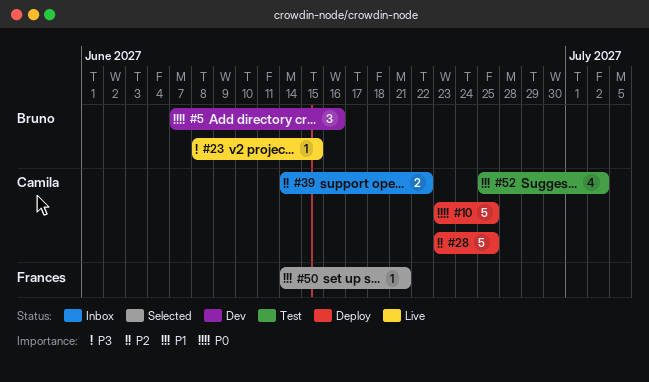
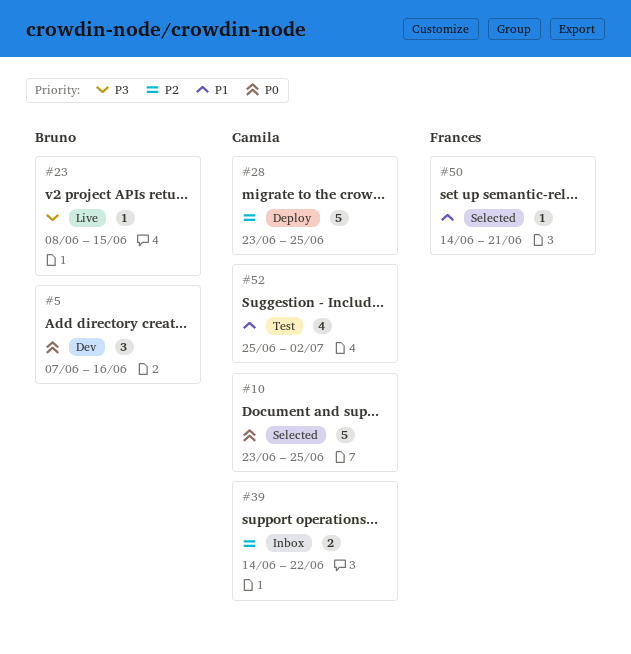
#10, status: Deploy -> Selected

